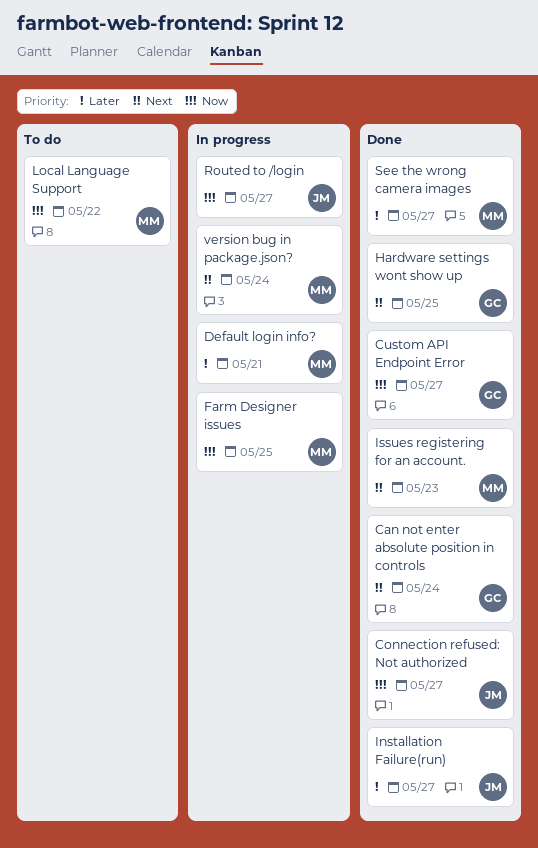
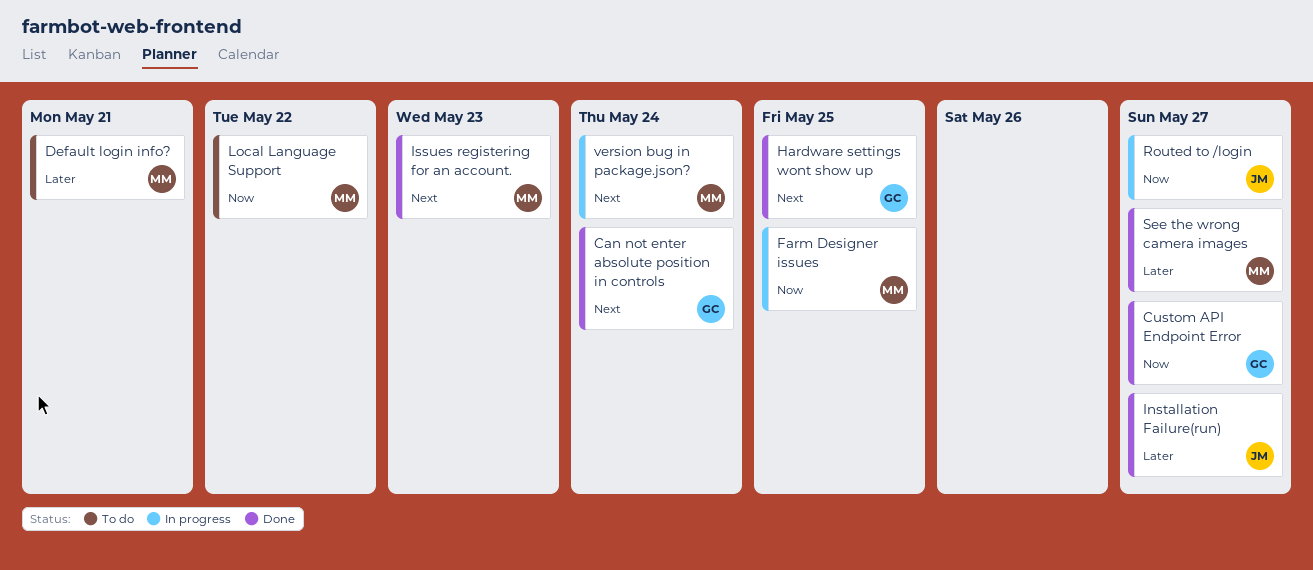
Connection refused: Not authorized: present -> none
Default login info?, status: In progress -> To do

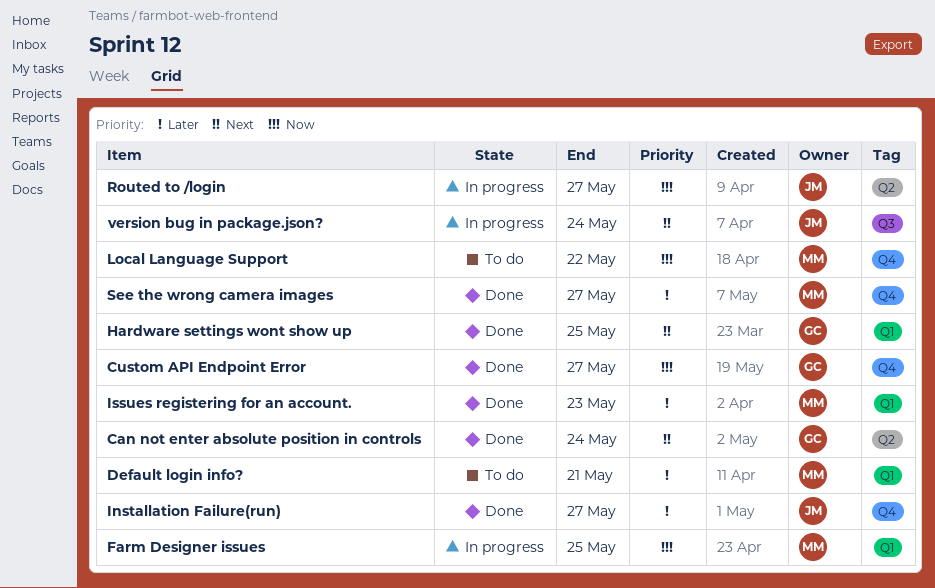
Issues registering for an account., priority: Next -> Later
version bug in package.json?, owner: MM -> JM

